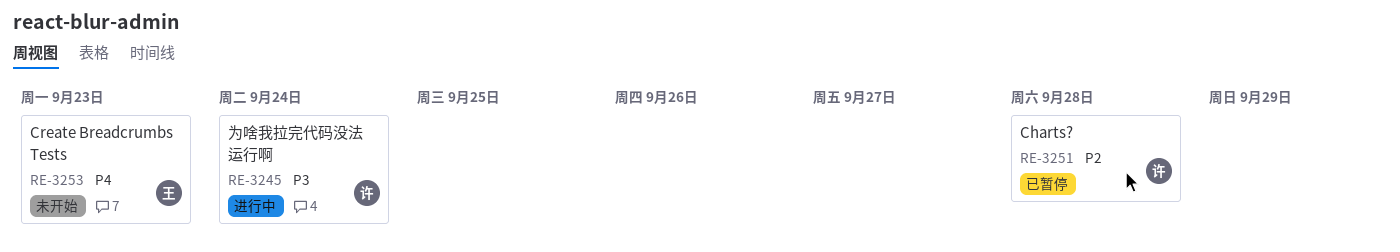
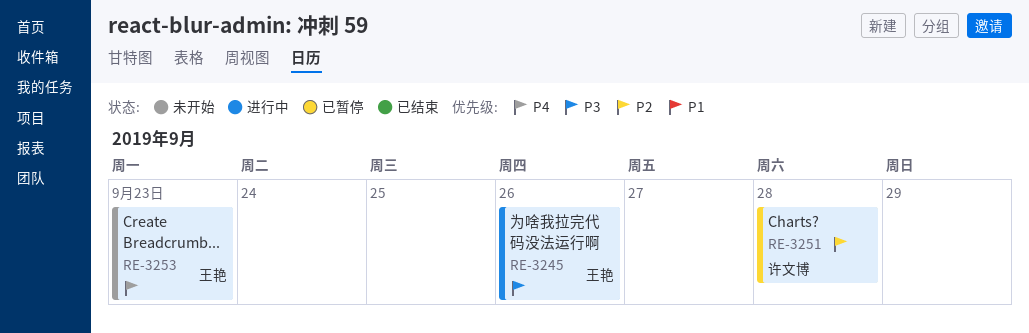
RE-3245, owner: 许文博 -> 王艳
RE-3245, due: Sep 24 -> Sep 26

